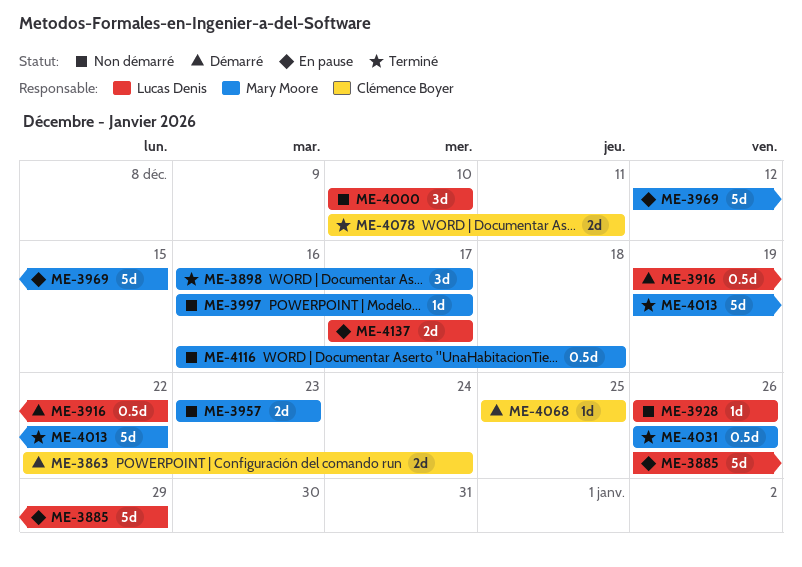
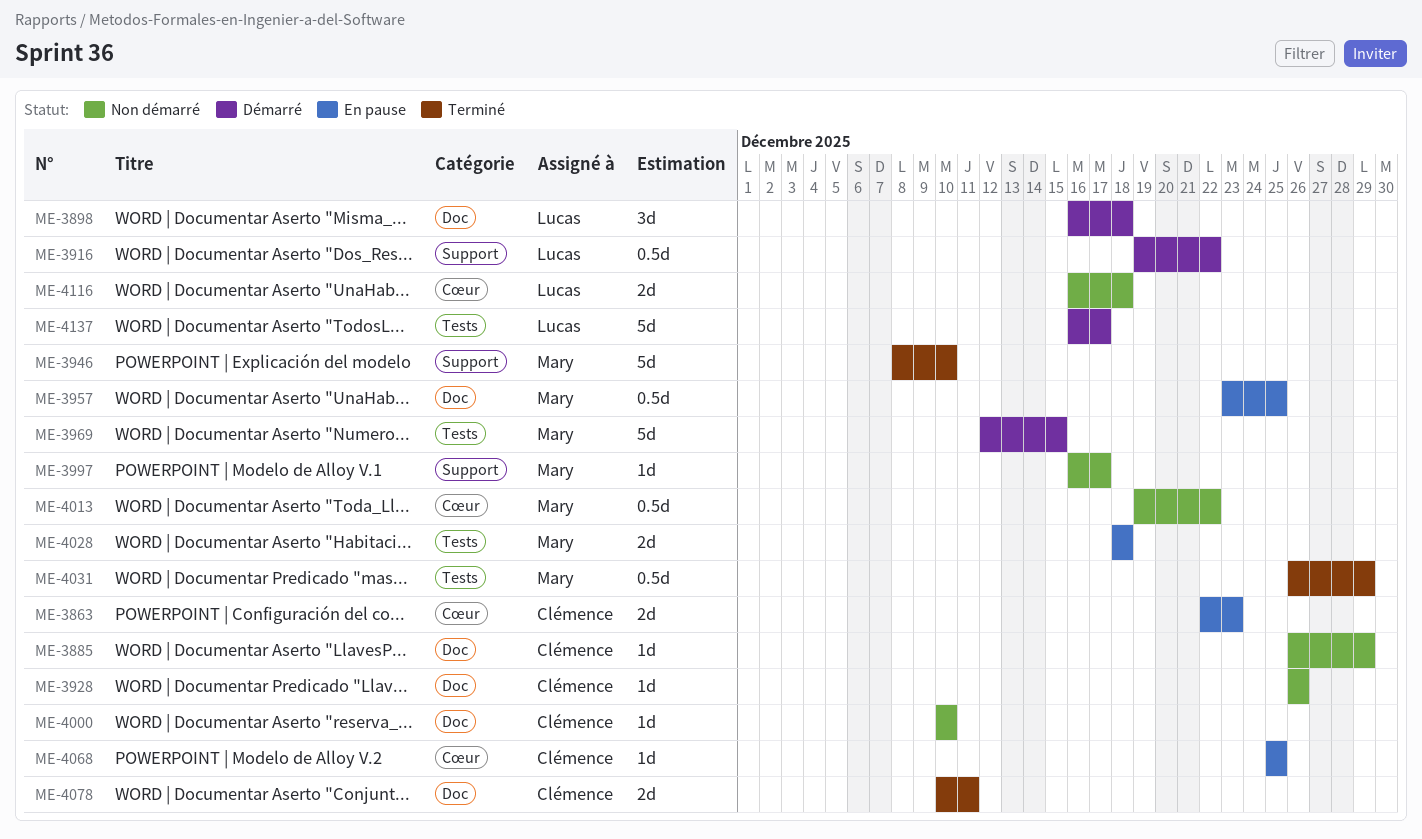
ME-3863, status: Démarré -> En pause
ME-3863, due: Dec 24 -> Dec 23
ME-3885, status: En pause -> Non démarré
ME-3885, owner: Lucas Denis -> Clémence Boyer
ME-3885, estimate: 5d -> 1d
ME-3898, status: Terminé -> Démarré
ME-3898, owner: Mary Moore -> Lucas Denis
ME-3898, due: Dec 17 -> Dec 18
ME-3928, owner: Lucas Denis -> Clémence Boyer
ME-3946: none -> present
ME-3957, status: Non démarré -> En pause
ME-3957, estimate: 2d -> 0.5d
ME-3957, due: Dec 23 -> Dec 25
ME-3969, status: En pause -> Démarré
ME-4000, owner: Lucas Denis -> Clémence Boyer
ME-4000, estimate: 3d -> 1d
ME-4013, status: Terminé -> Non démarré
ME-4013, estimate: 5d -> 0.5d
ME-4028: none -> present
ME-4031, due: Dec 26 -> Dec 29
ME-4068, status: Démarré -> En pause
ME-4116, owner: Mary Moore -> Lucas Denis
ME-4116, estimate: 0.5d -> 2d
ME-4137, status: En pause -> Démarré
ME-4137, estimate: 2d -> 5d
ME-4137, start: Dec 17 -> Dec 16

